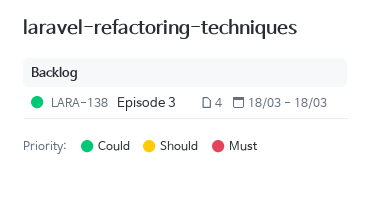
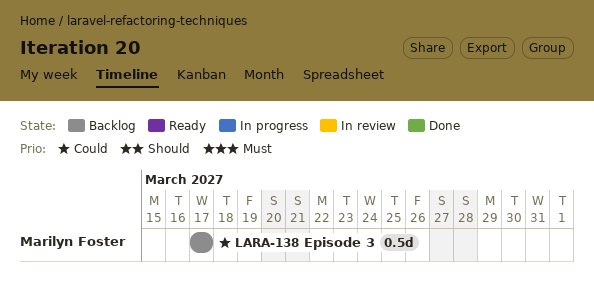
LARA-138, start: Mar 18 -> Mar 17
LARA-138, due: Mar 18 -> Mar 17

